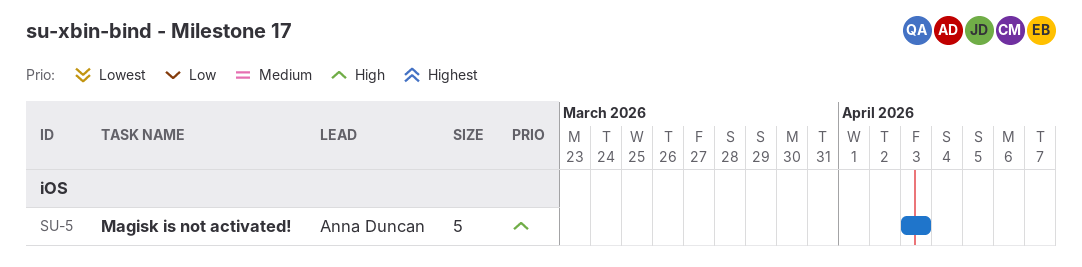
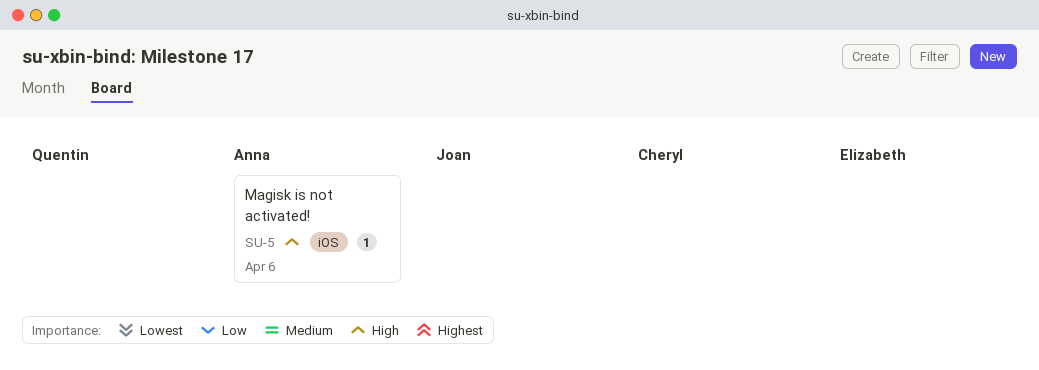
SU-5, estimate: 5 -> 1
SU-5, due: Apr 3 -> Apr 6

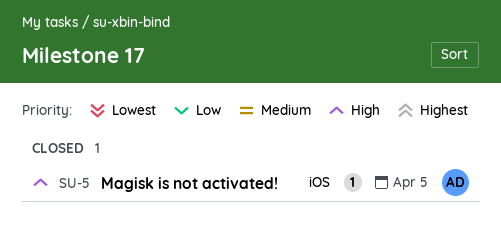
SU-5, due: Apr 6 -> Apr 5

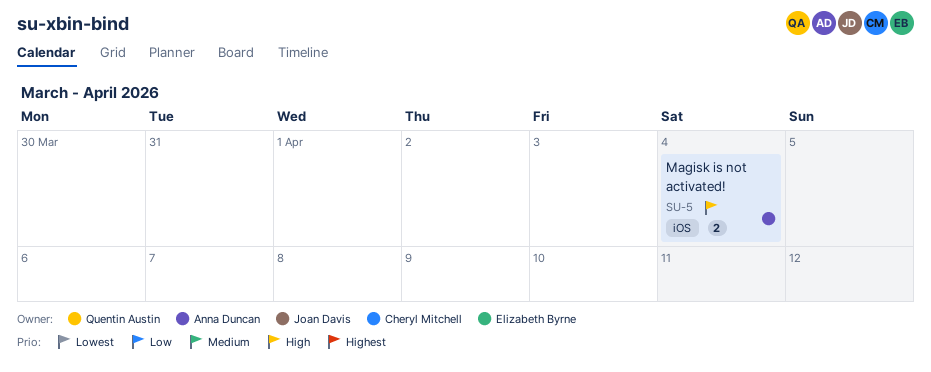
SU-5, estimate: 1 -> 2
SU-5, due: Apr 5 -> Apr 4

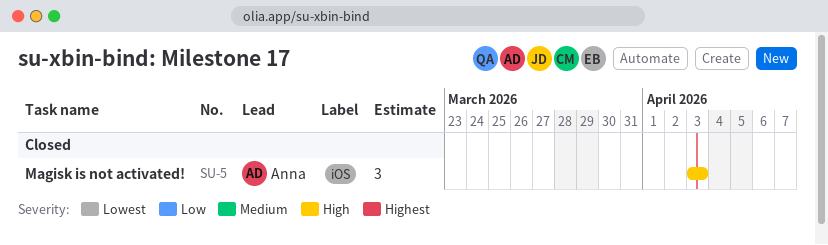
SU-5, estimate: 2 -> 3
SU-5, due: Apr 4 -> Apr 3

